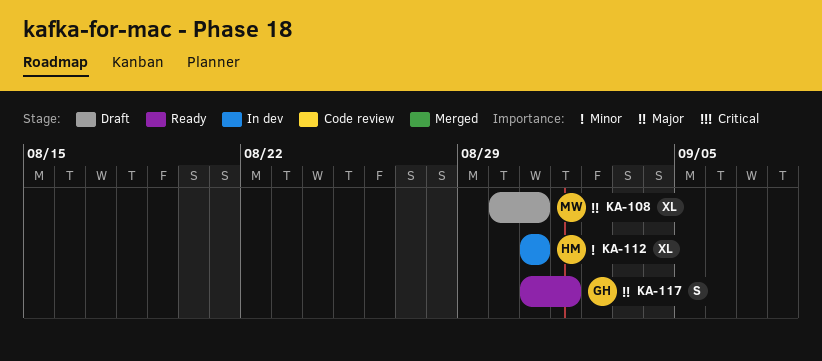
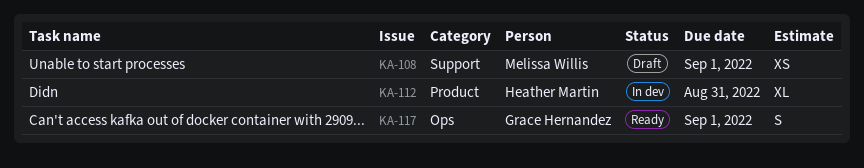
KA-108, estimate: XL -> XS
KA-108, due: Aug 31 -> Sep 1

